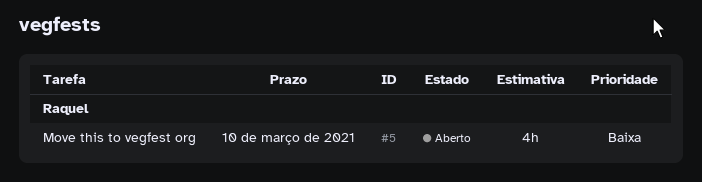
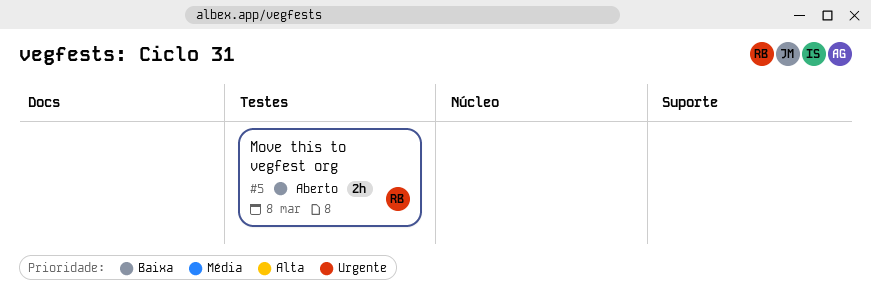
#5, estimate: 4h -> 2h
#5, due: Mar 10 -> Mar 8

